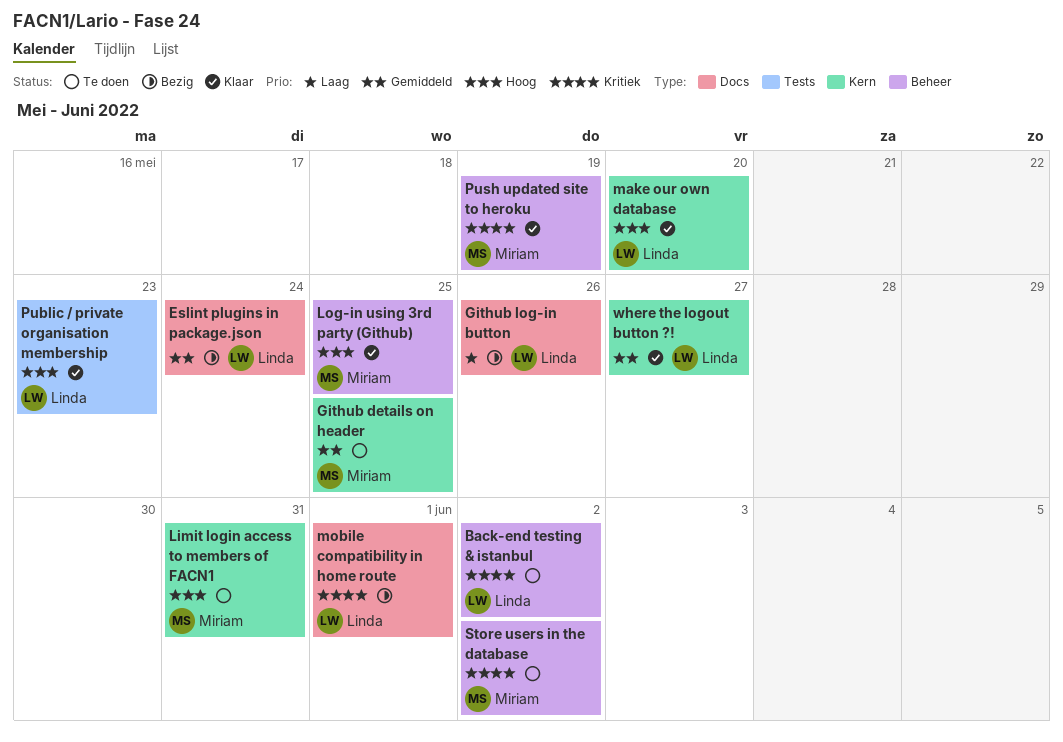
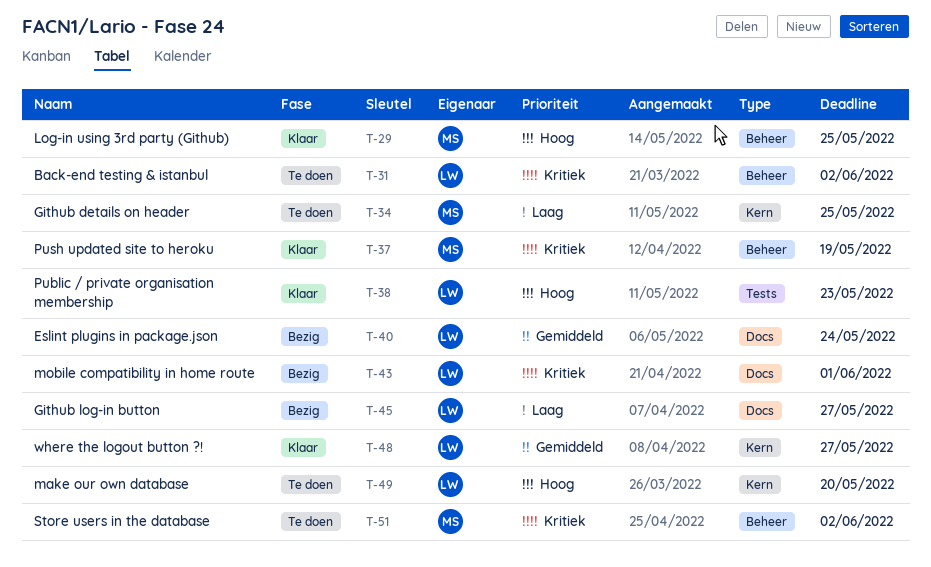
Github details on header, priority: Gemiddeld -> Laag
Github log-in button, due: May 26 -> May 27
Limit login access to members of FACN1: present -> none
make our own database, status: Klaar -> Te doen

